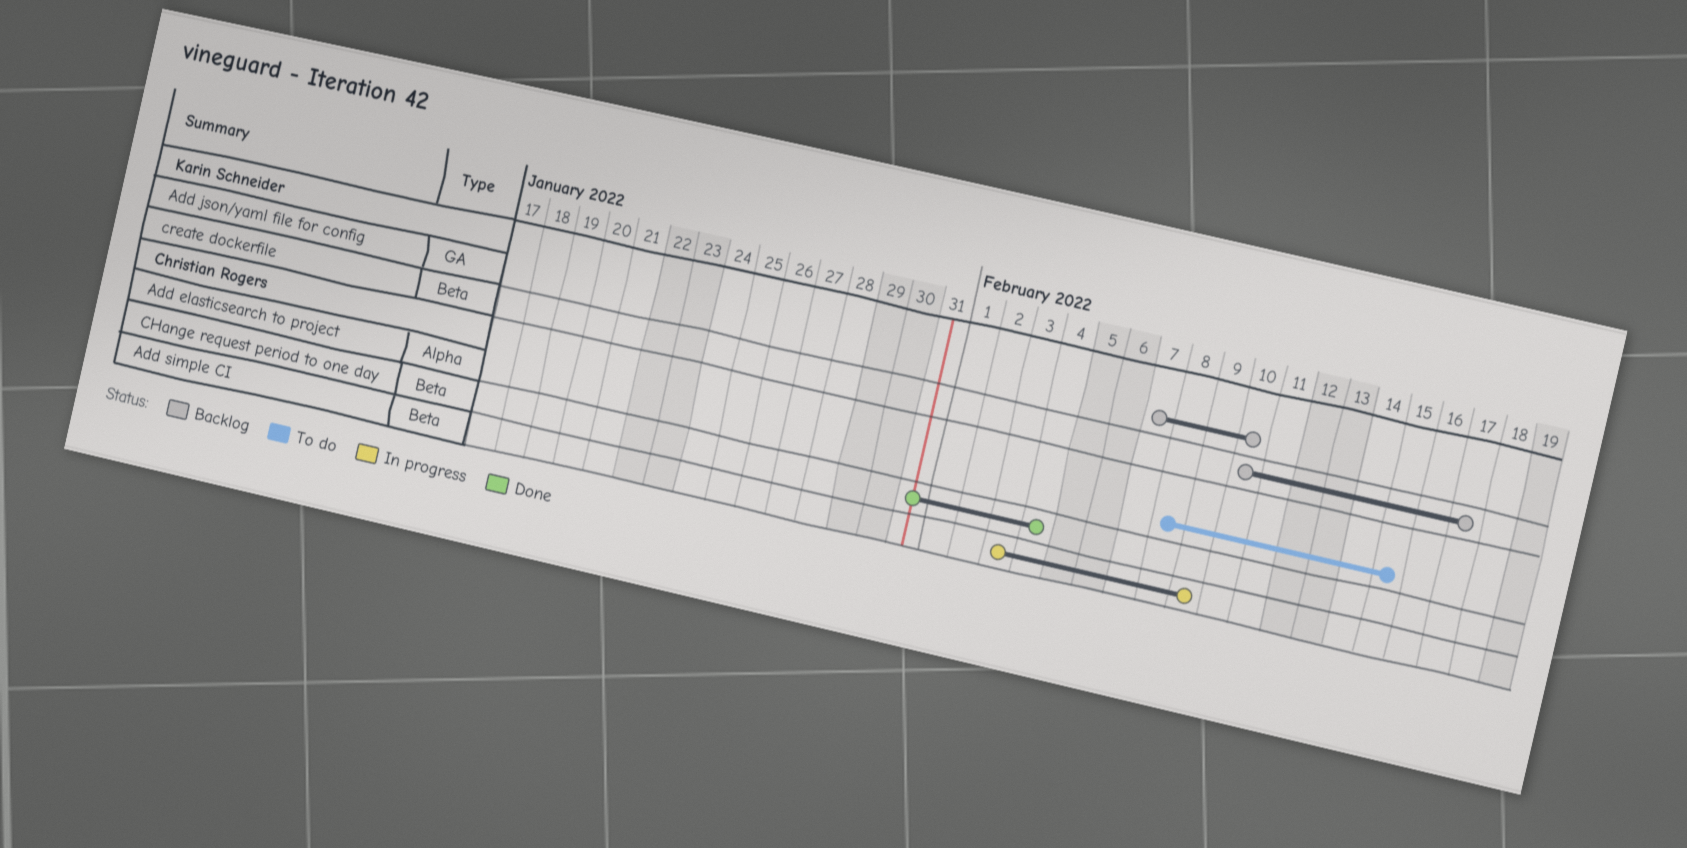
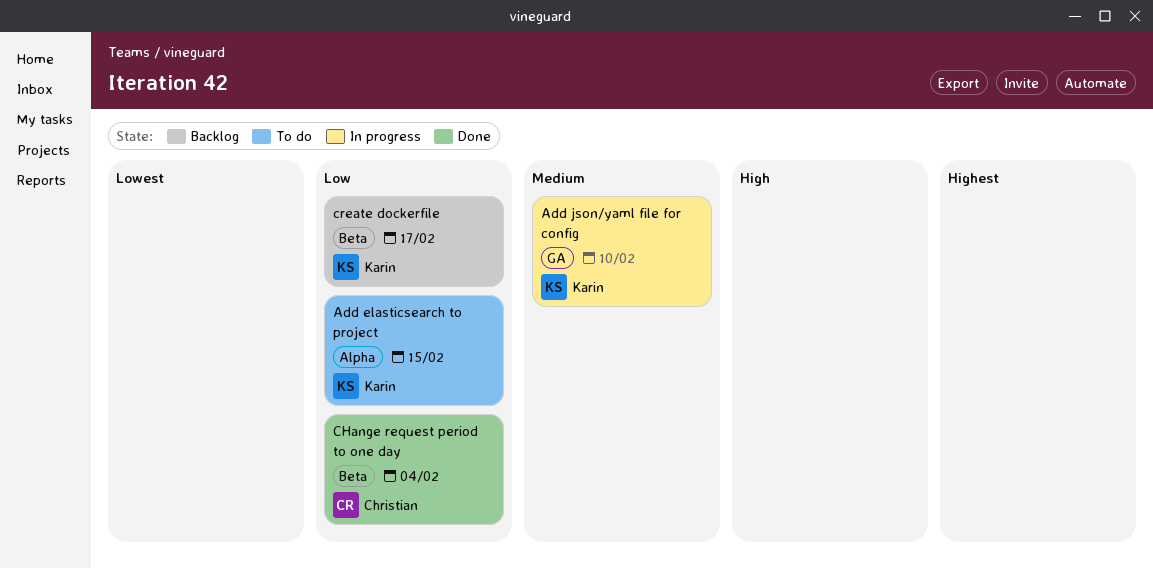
Add elasticsearch to project, owner: Christian Rogers -> Karin Schneider
Add json/yaml file for config, status: Backlog -> In progress
Add simple CI: present -> none

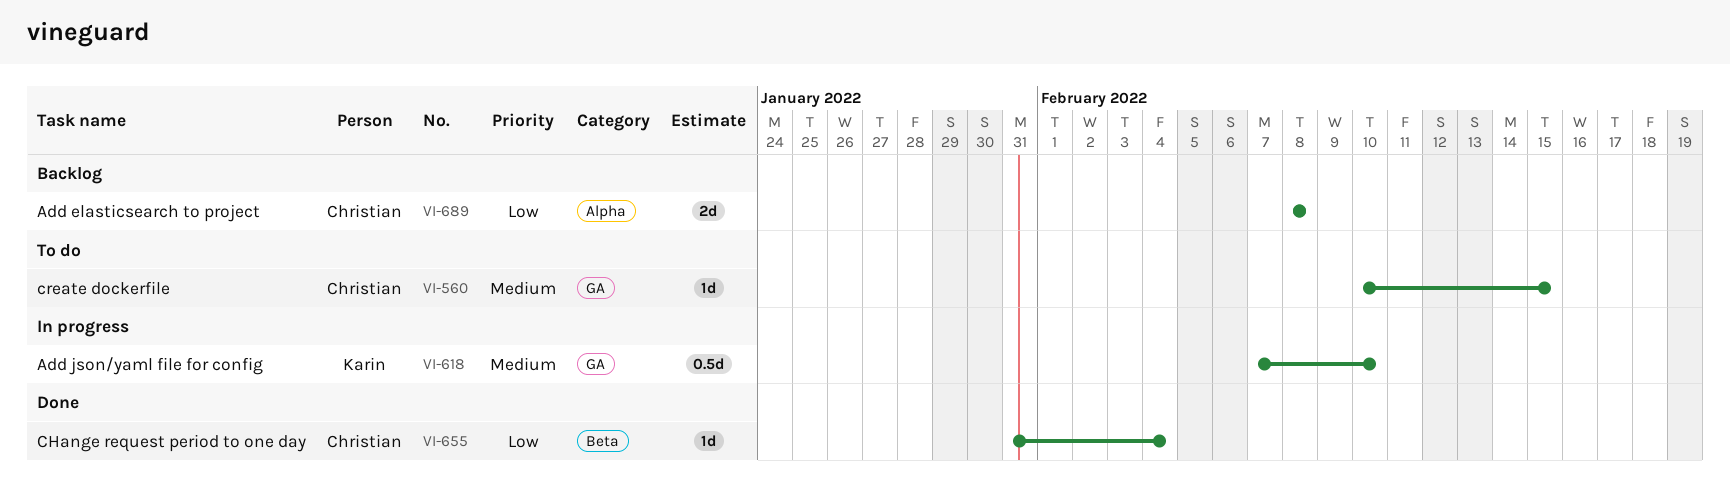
Add elasticsearch to project, status: To do -> Backlog
Add elasticsearch to project, owner: Karin -> Christian
Add elasticsearch to project, due: Feb 15 -> Feb 8
create dockerfile, status: Backlog -> To do
create dockerfile, owner: Karin -> Christian
create dockerfile, priority: Low -> Medium
create dockerfile, label: Beta -> GA
create dockerfile, due: Feb 17 -> Feb 15

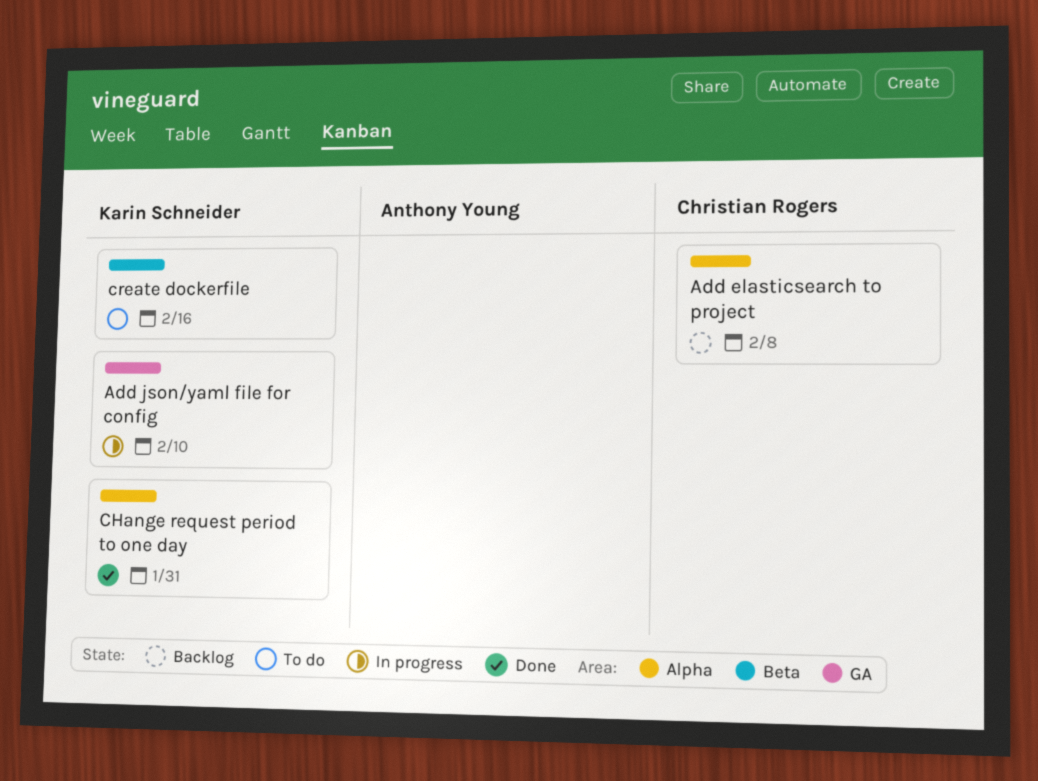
CHange request period to one day, owner: Christian Rogers -> Karin Schneider
CHange request period to one day, label: Beta -> Alpha
CHange request period to one day, due: Feb 4 -> Jan 31
create dockerfile, owner: Christian Rogers -> Karin Schneider
create dockerfile, label: GA -> Beta
create dockerfile, due: Feb 15 -> Feb 16

